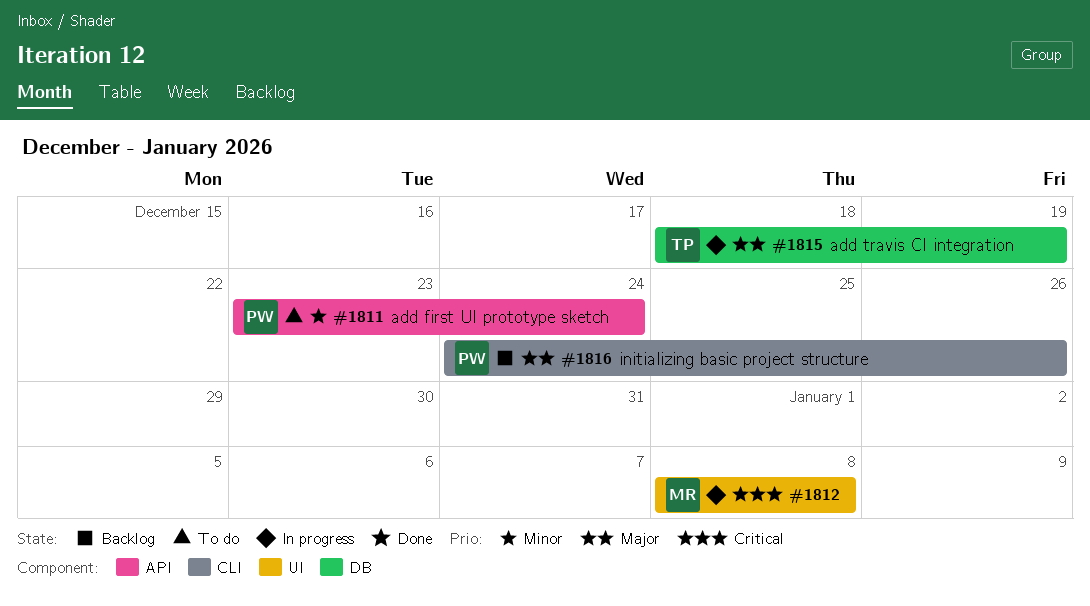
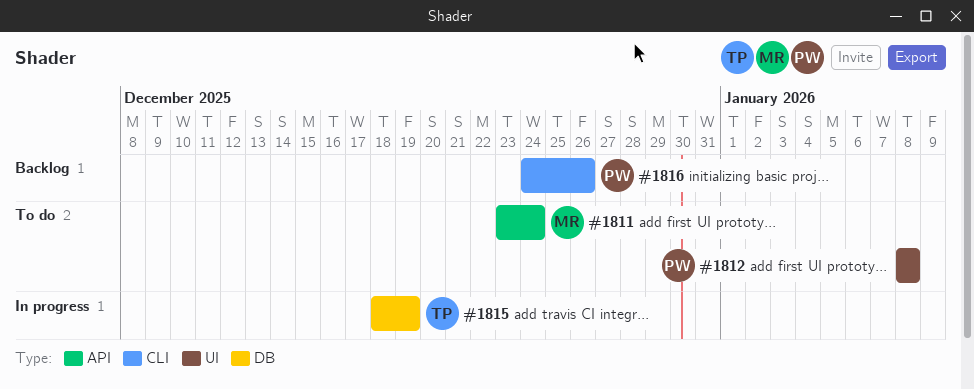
#1811, owner: PW -> MR
#1812, status: In progress -> To do
#1812, owner: MR -> PW

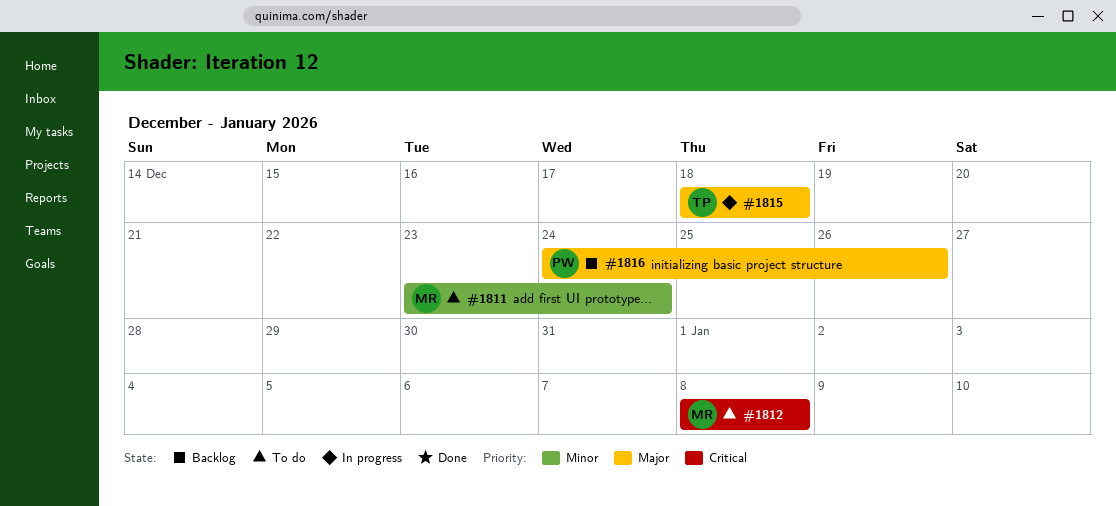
#1812, owner: PW -> MR
#1815, due: Dec 19 -> Dec 18

